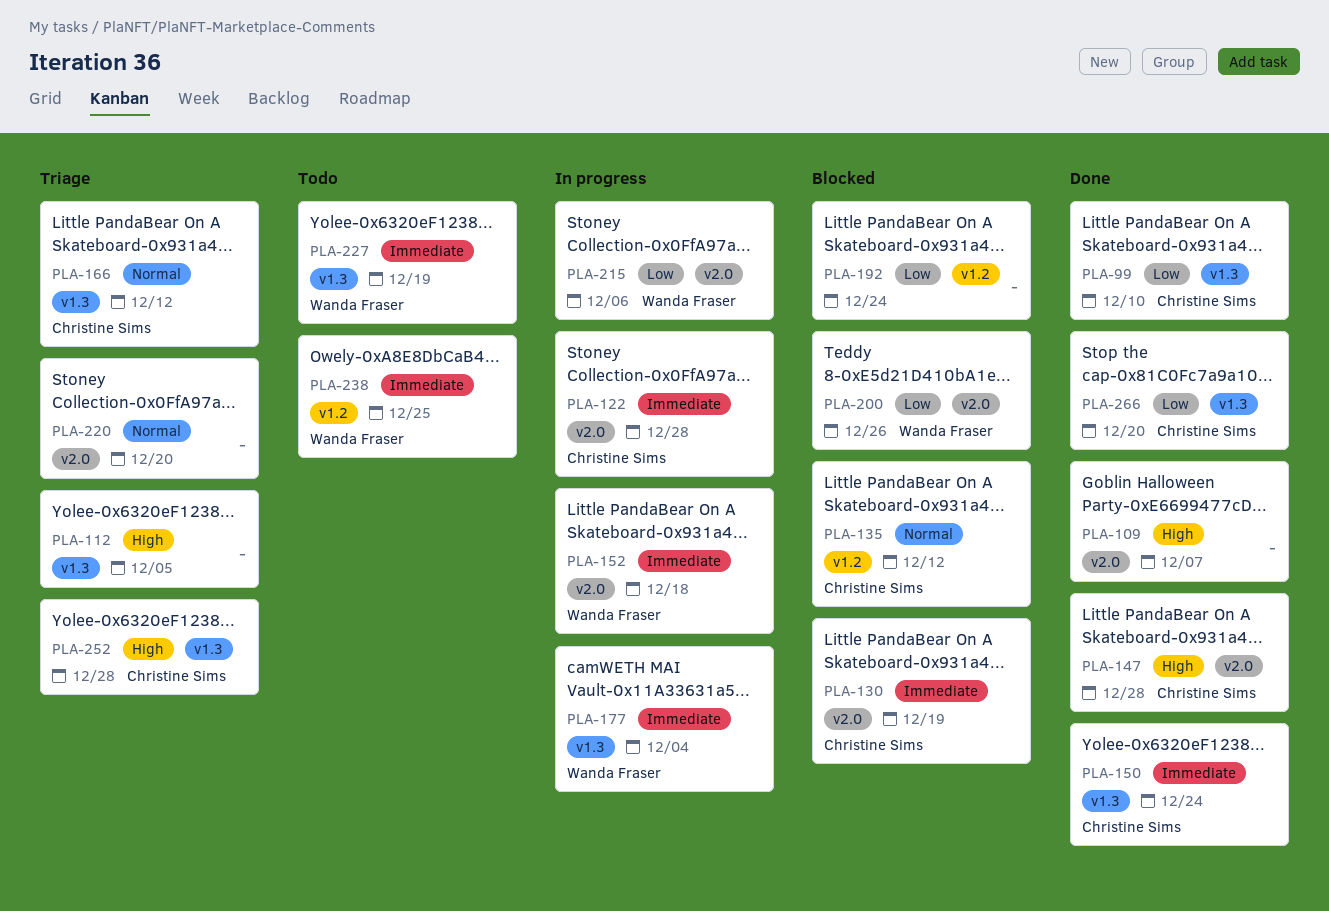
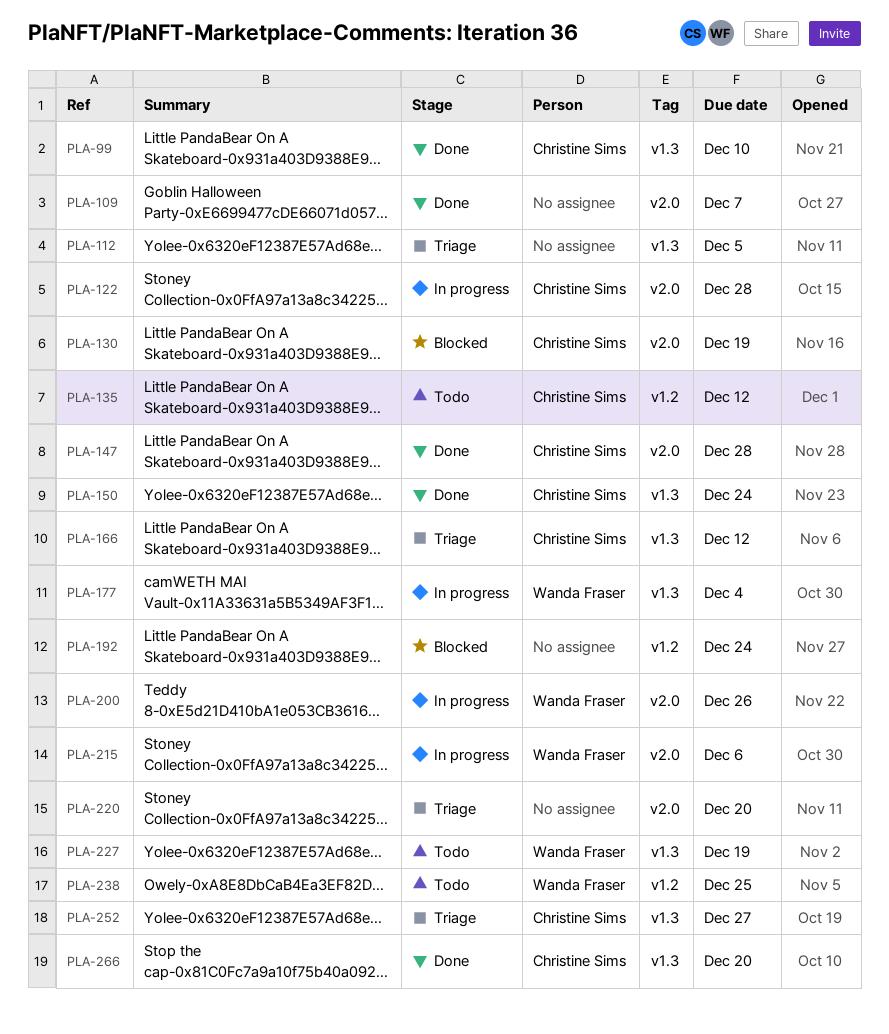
PLA-135, status: Blocked -> Todo
PLA-152: present -> none
PLA-200, status: Blocked -> In progress
PLA-252, due: Dec 28 -> Dec 27

